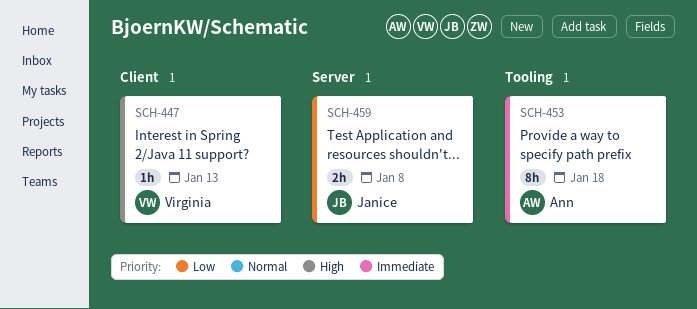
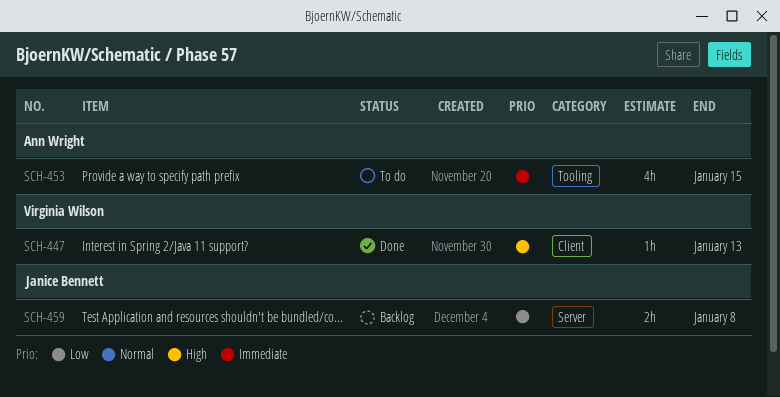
SCH-453, estimate: 8h -> 4h
SCH-453, due: Jan 18 -> Jan 15

